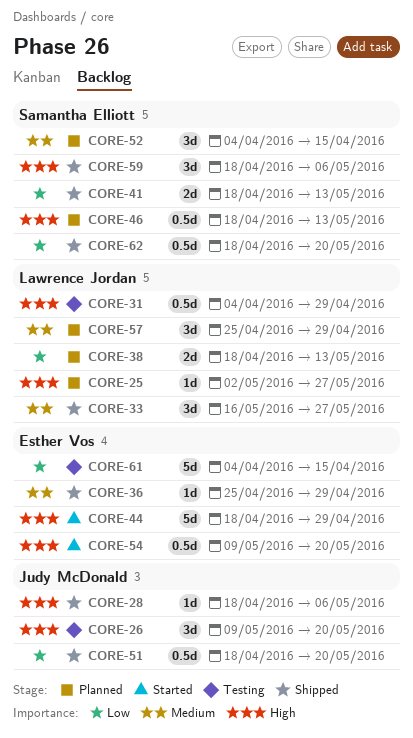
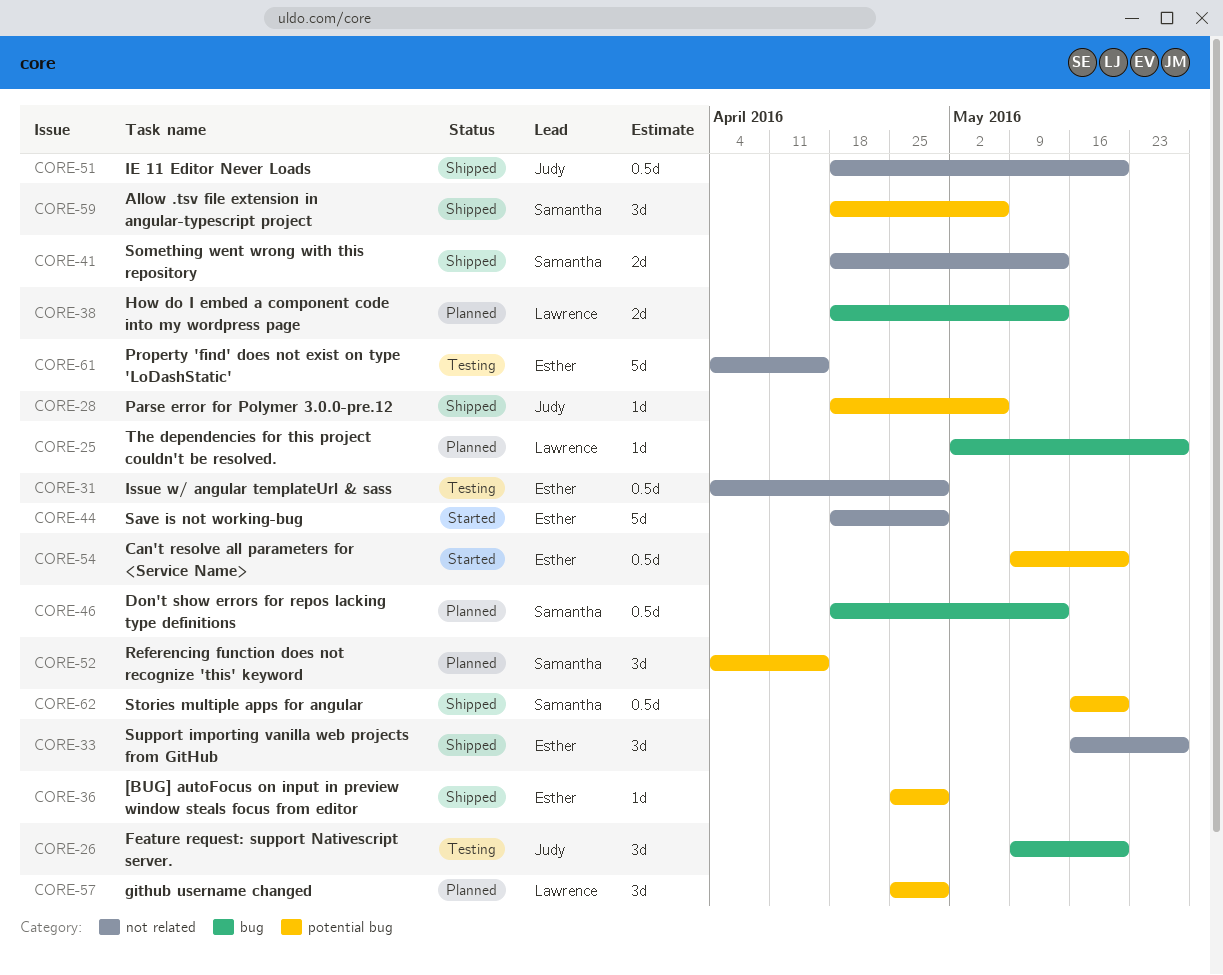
CORE-31, owner: Lawrence Jordan -> Esther Vos
CORE-33, owner: Lawrence Jordan -> Esther Vos
CORE-62, start: Apr 18 -> May 16

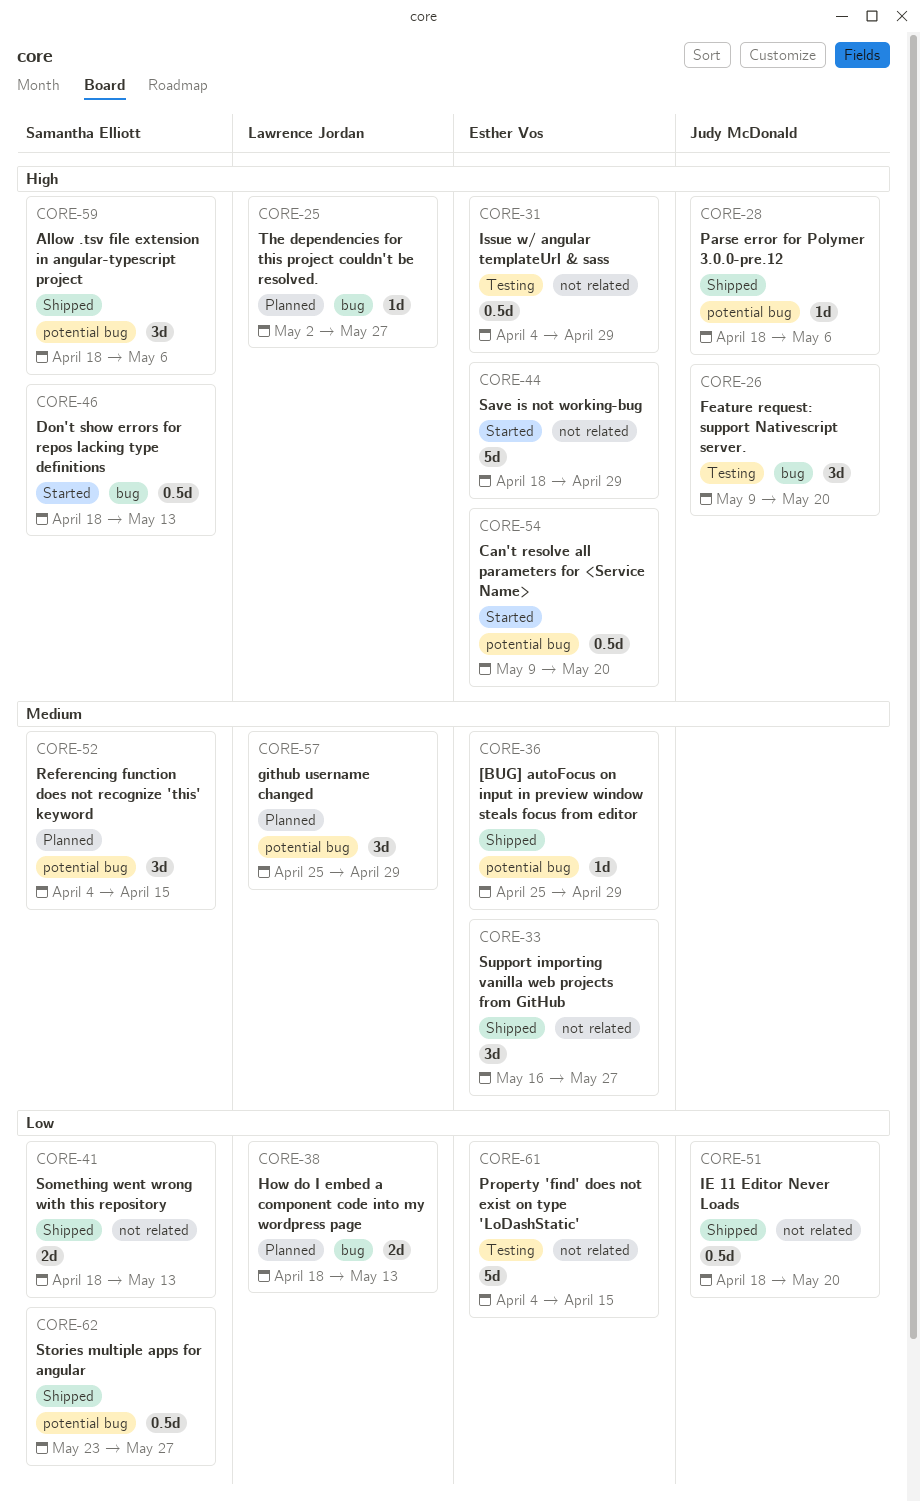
CORE-46, status: Planned -> Started
CORE-62, start: May 16 -> May 23
CORE-62, due: May 20 -> May 27

